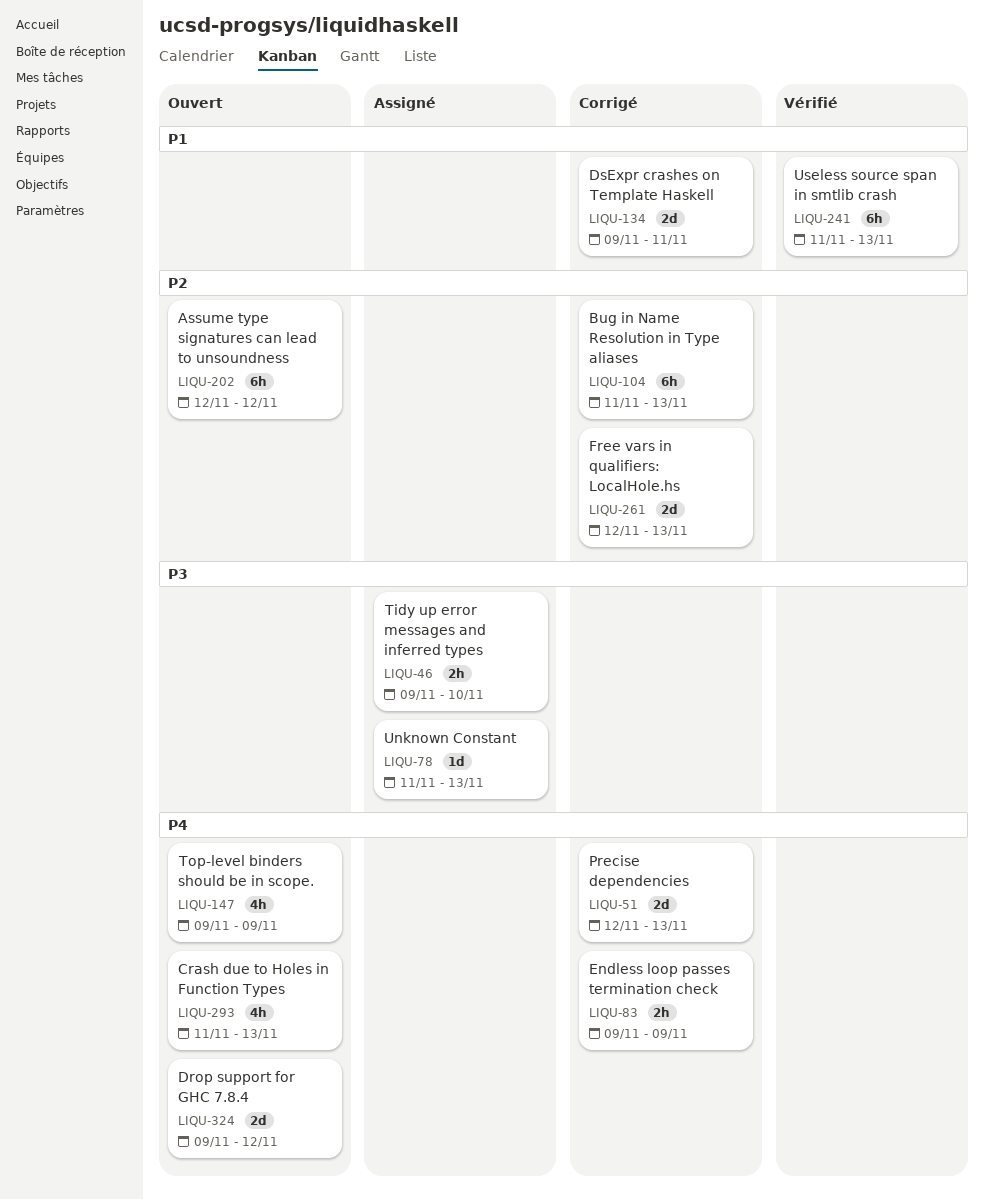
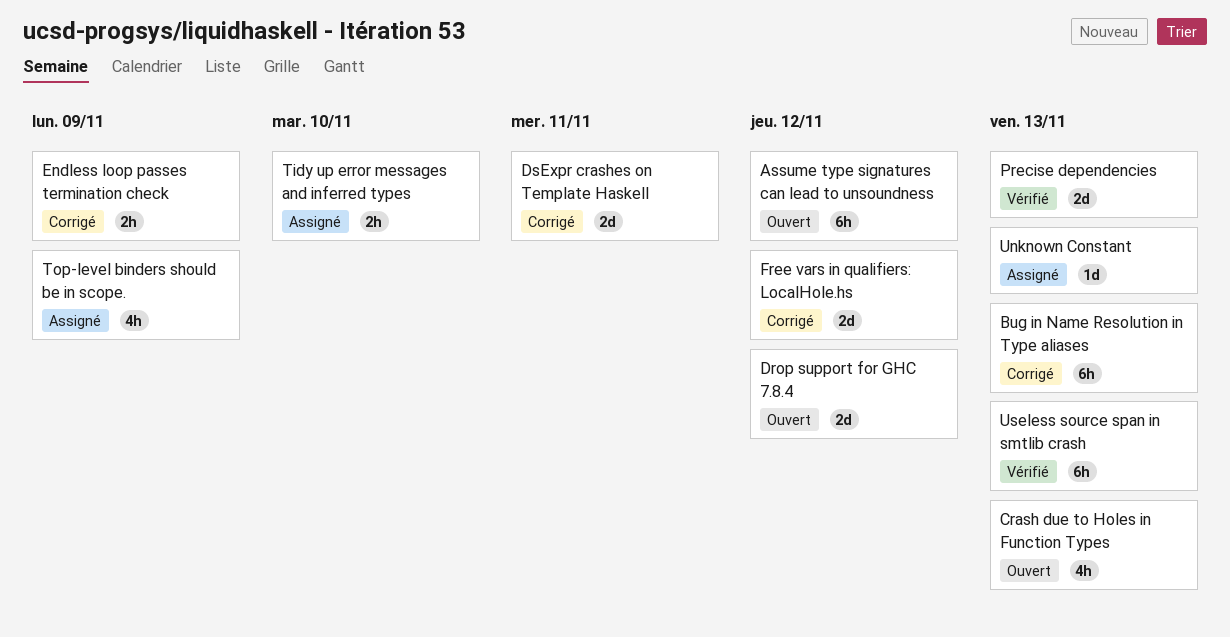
Free vars in qualifiers: LocalHole.hs, due: Nov 13 -> Nov 12
Precise dependencies, status: Corrigé -> Vérifié
Top-level binders should be in scope., status: Ouvert -> Assigné

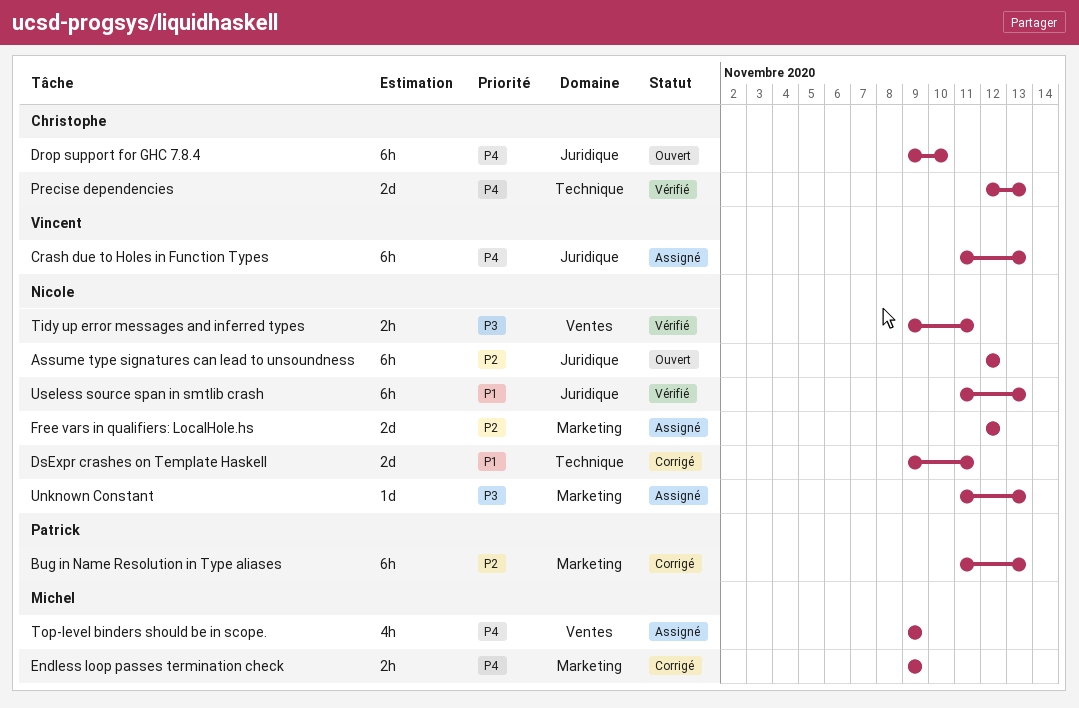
Crash due to Holes in Function Types, status: Ouvert -> Assigné
Crash due to Holes in Function Types, estimate: 4h -> 6h
Drop support for GHC 7.8.4, estimate: 2d -> 6h
Drop support for GHC 7.8.4, due: Nov 12 -> Nov 10
Free vars in qualifiers: LocalHole.hs, status: Corrigé -> Assigné
Tidy up error messages and inferred types, status: Assigné -> Vérifié
Tidy up error messages and inferred types, due: Nov 10 -> Nov 11

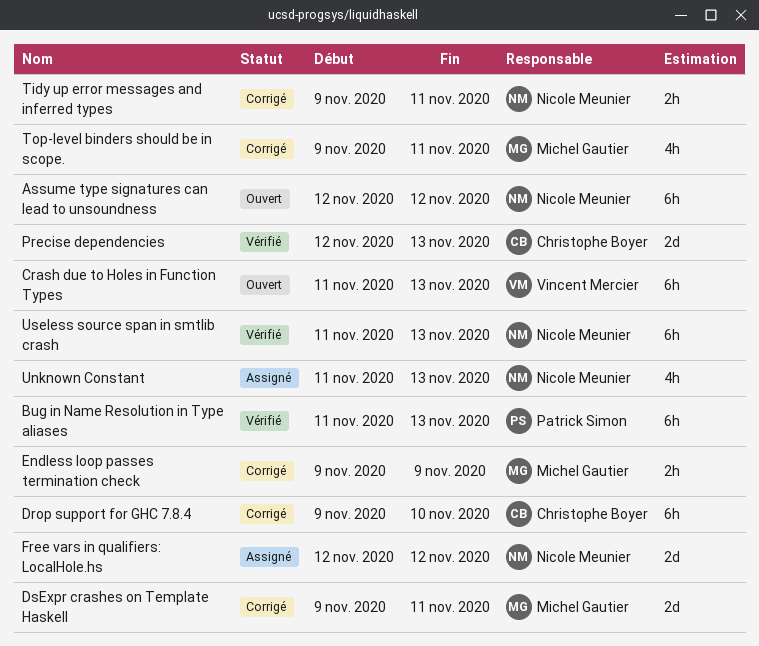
Bug in Name Resolution in Type aliases, status: Corrigé -> Vérifié
Crash due to Holes in Function Types, status: Assigné -> Ouvert
Drop support for GHC 7.8.4, status: Ouvert -> Corrigé
DsExpr crashes on Template Haskell, owner: Nicole Meunier -> Michel Gautier
Tidy up error messages and inferred types, status: Vérifié -> Corrigé
Top-level binders should be in scope., status: Assigné -> Corrigé
Top-level binders should be in scope., due: Nov 9 -> Nov 11
Unknown Constant, estimate: 1d -> 4h

